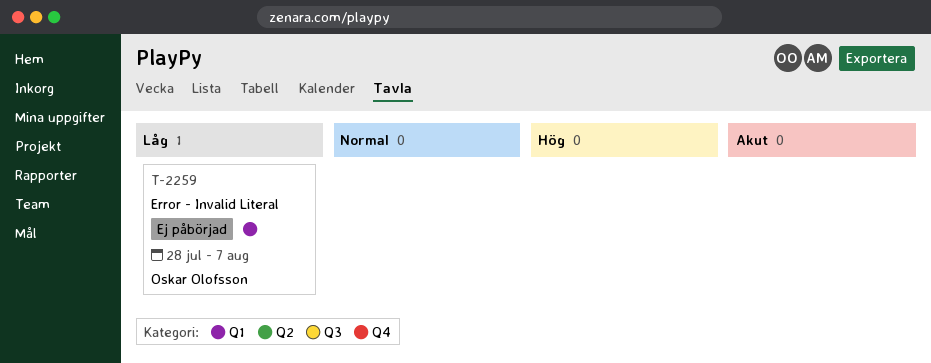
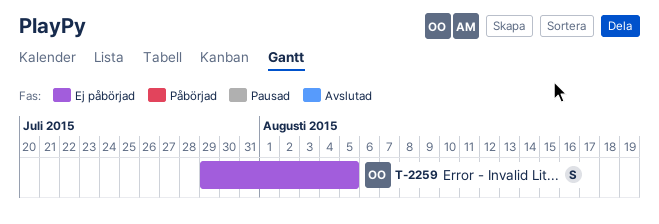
T-2259, start: Jul 28 -> Jul 29
T-2259, due: Aug 7 -> Aug 5

